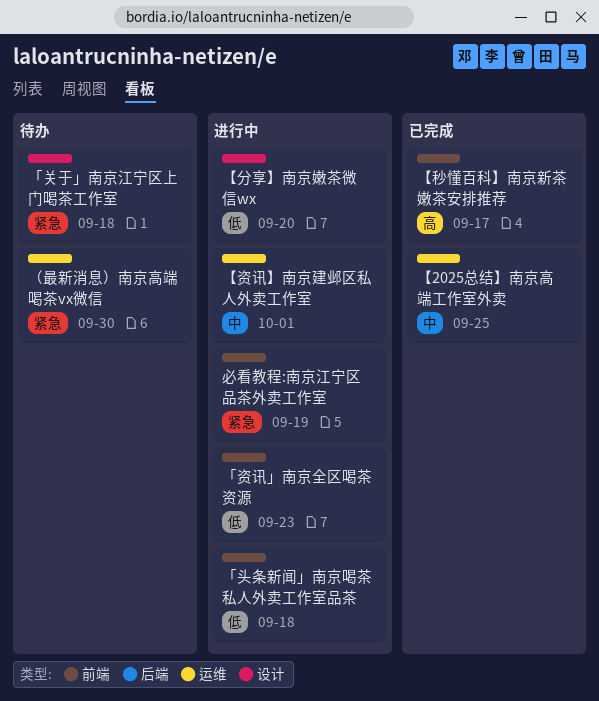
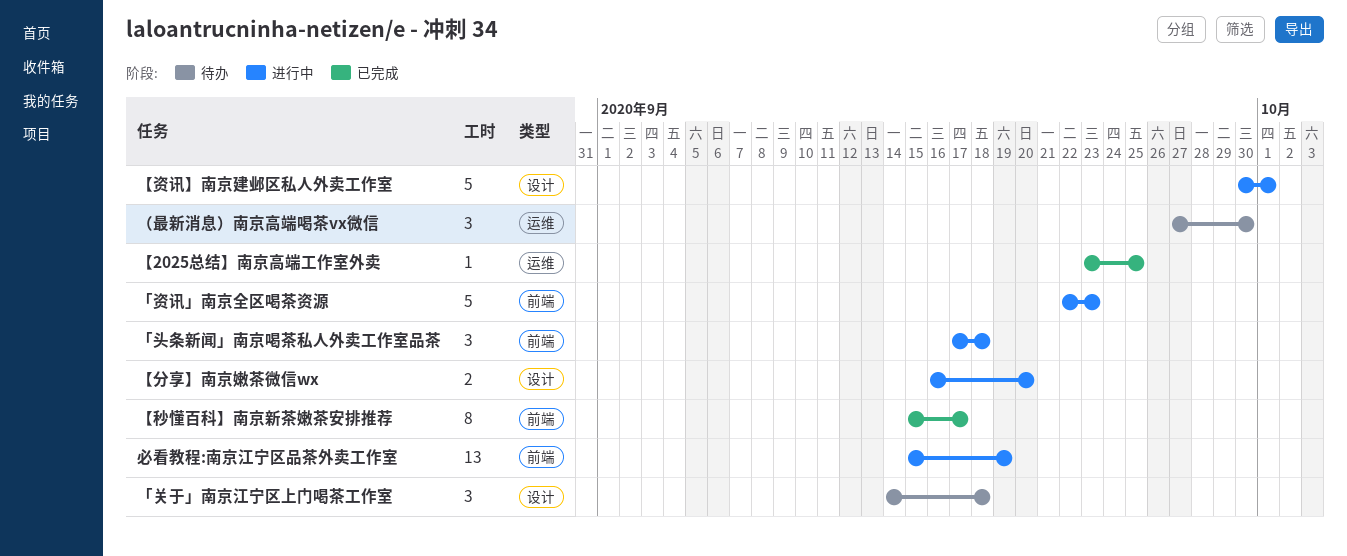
【资讯】南京建邺区私人外卖工作室, label: 运维 -> 设计

